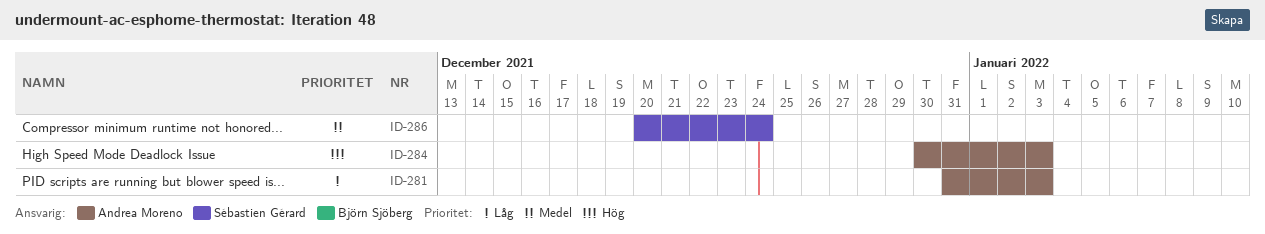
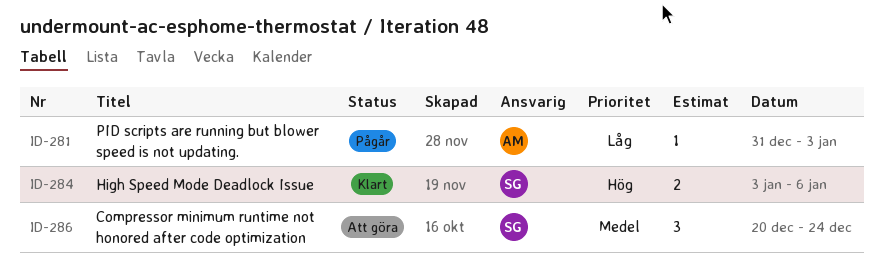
ID-284, owner: Andrea Moreno -> Sébastien Gérard
ID-284, start: Dec 30 -> Jan 3
ID-284, due: Jan 3 -> Jan 6

